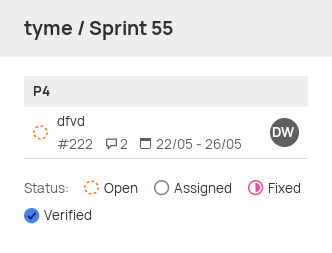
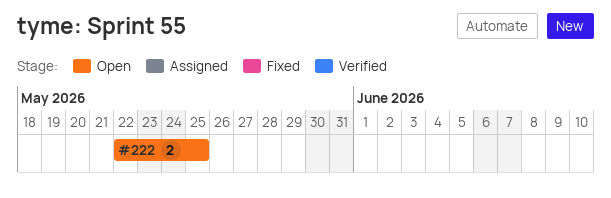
#222, due: May 26 -> May 25

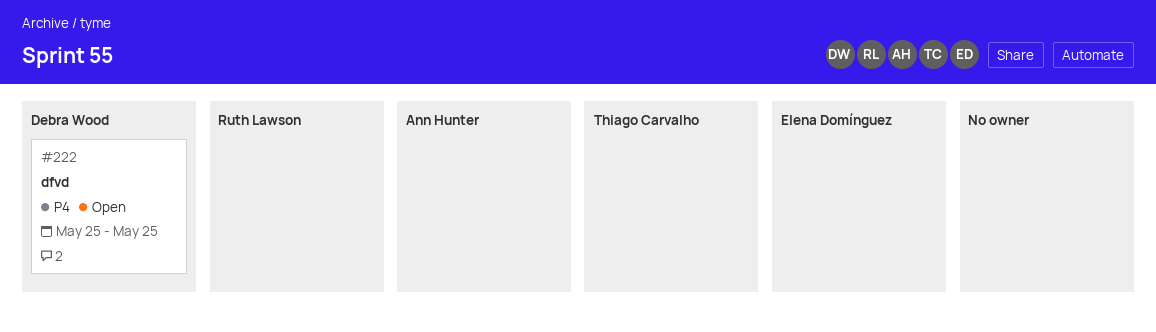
#222, start: May 22 -> May 25

